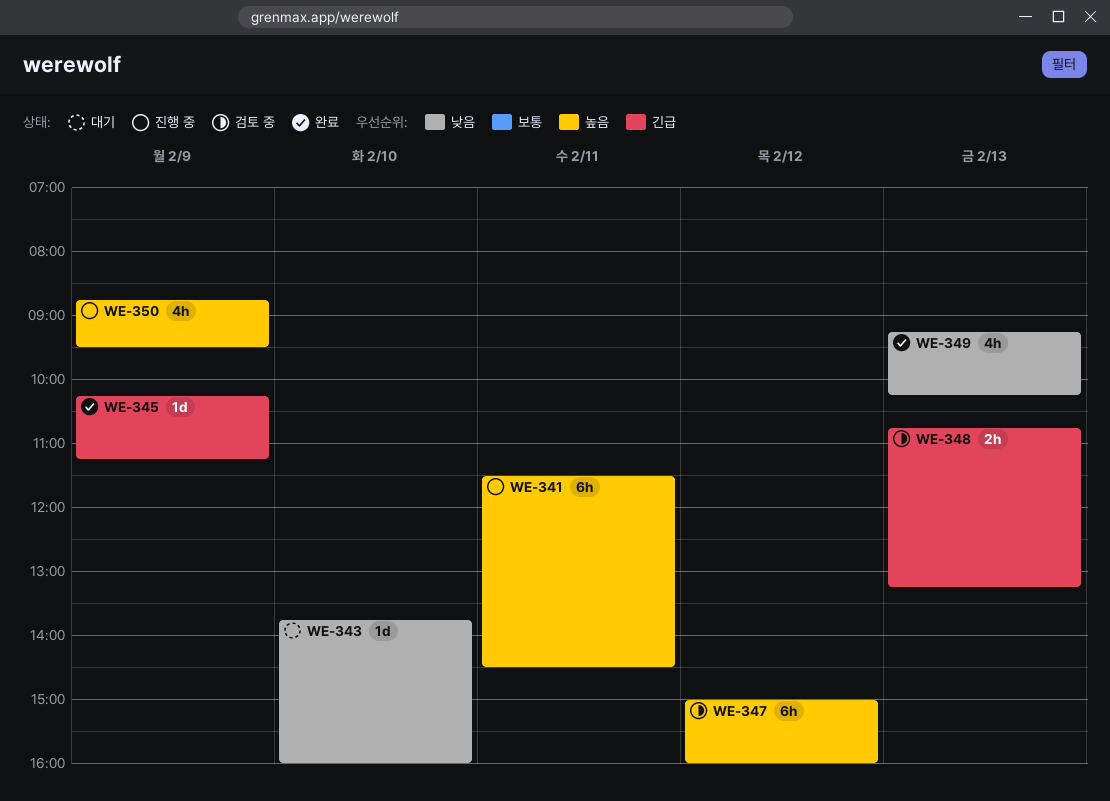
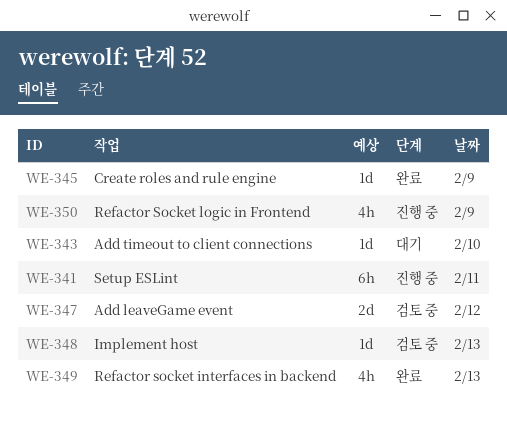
WE-347, estimate: 6h -> 2d
WE-348, estimate: 2h -> 1d

